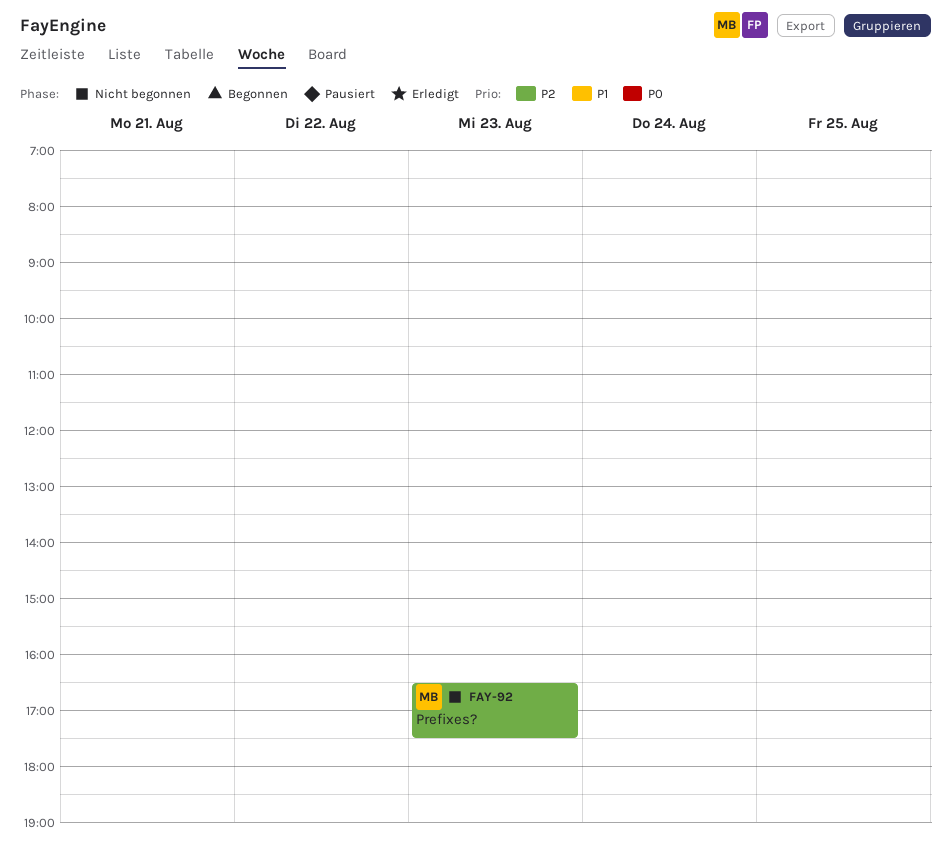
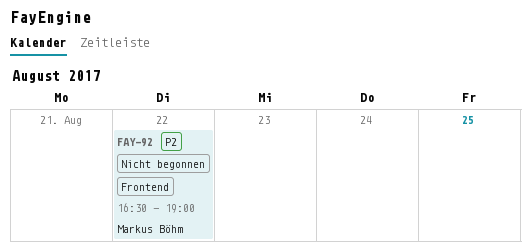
FAY-92, day: Aug 23 -> Aug 22
FAY-92, ends: 17:30 -> 19:00

